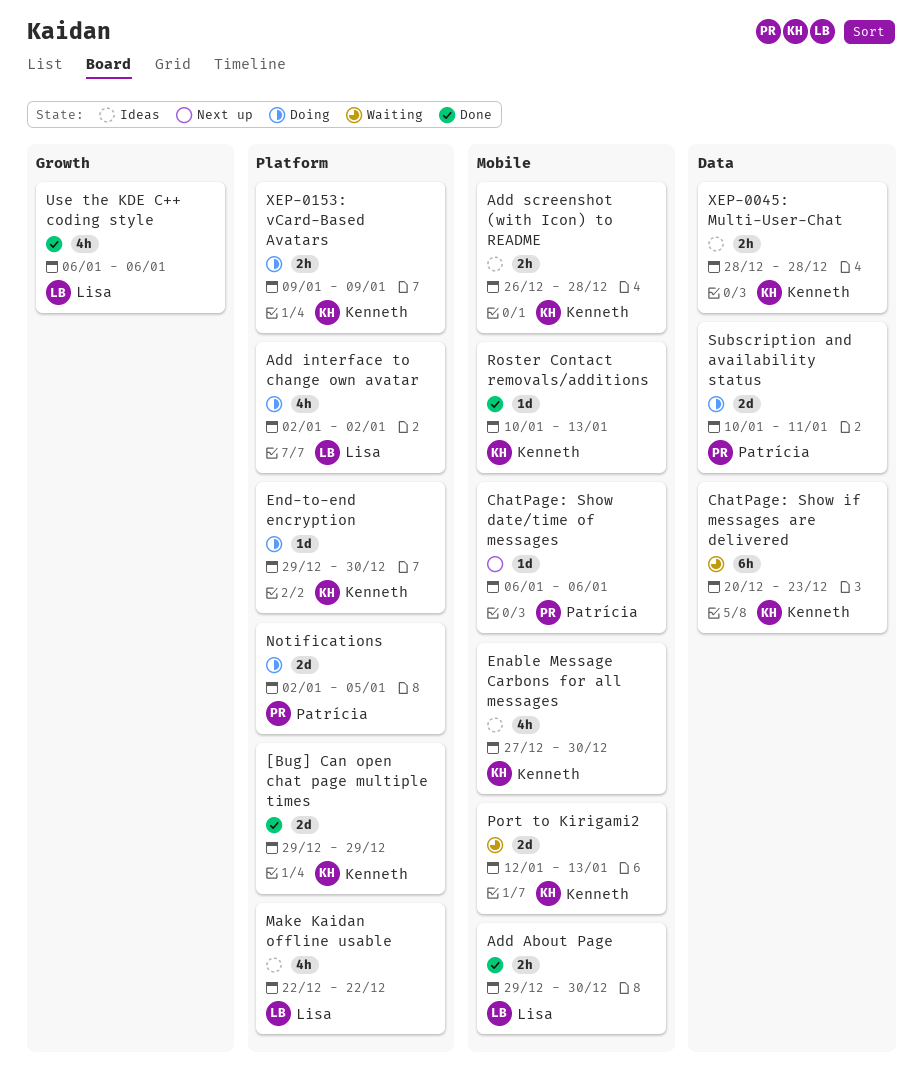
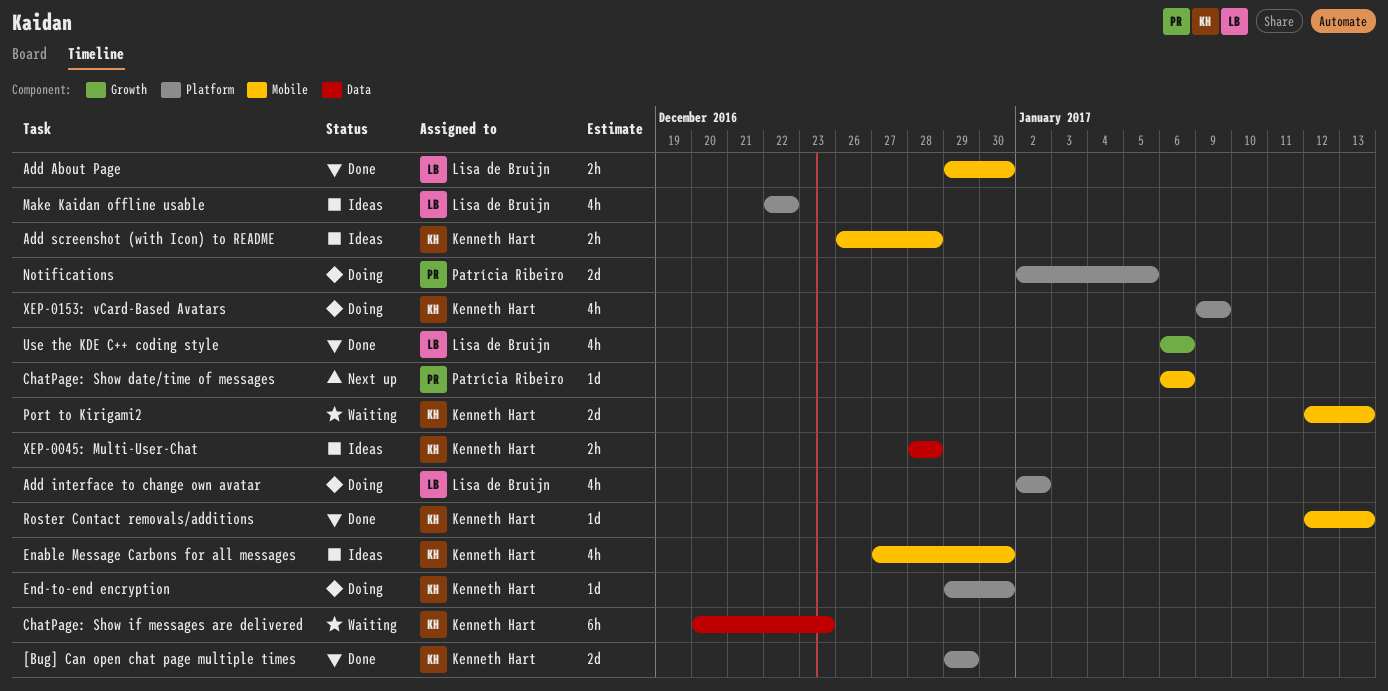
Roster Contact removals/additions, start: Jan 10 -> Jan 12
Subscription and availability status: present -> none
XEP-0153: vCard-Based Avatars, estimate: 2h -> 4h

